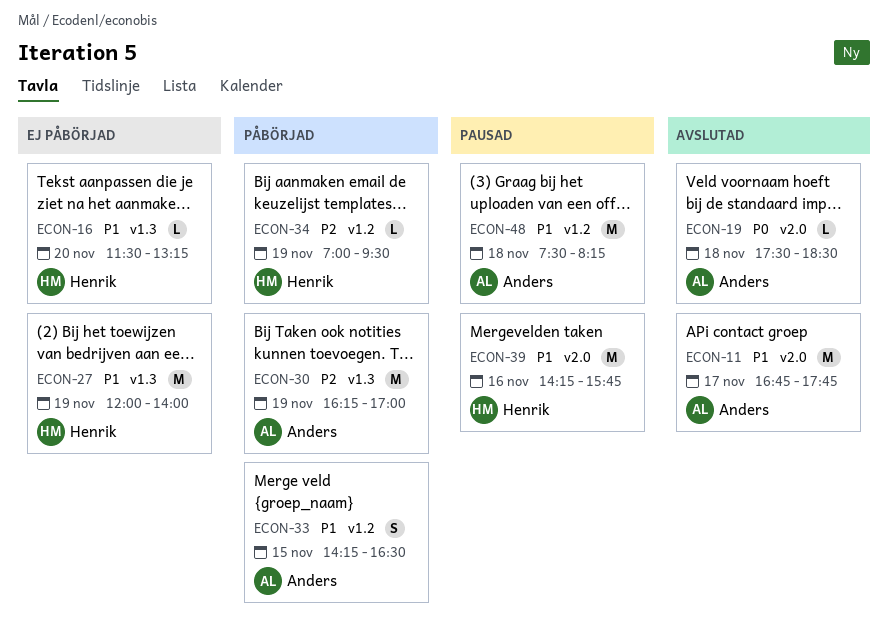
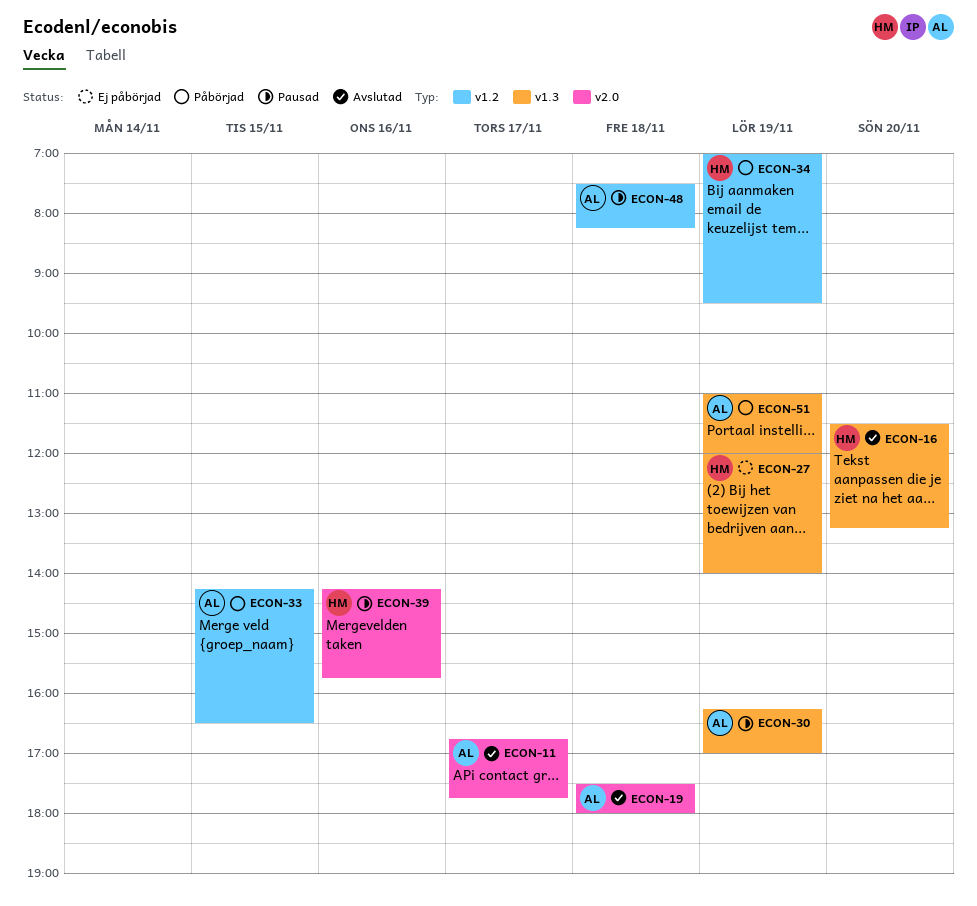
ECON-16, status: Ej påbörjad -> Avslutad
ECON-19, ends: 18:30 -> 18:00
ECON-30, status: Påbörjad -> Pausad
ECON-51: none -> present

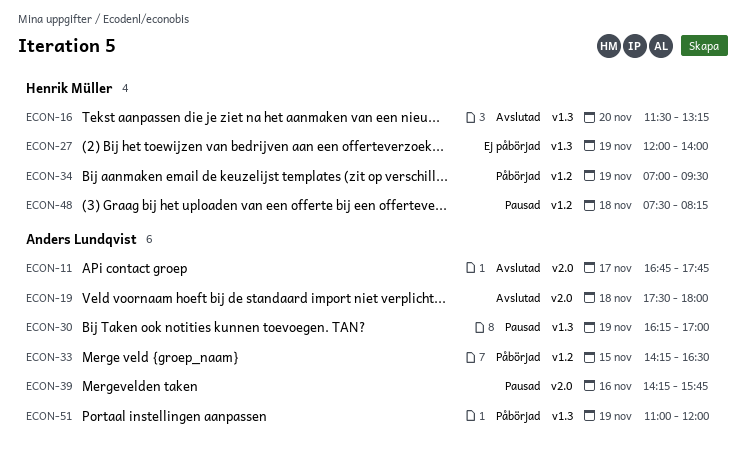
ECON-39, owner: Henrik Müller -> Anders Lundqvist
ECON-48, owner: Anders Lundqvist -> Henrik Müller

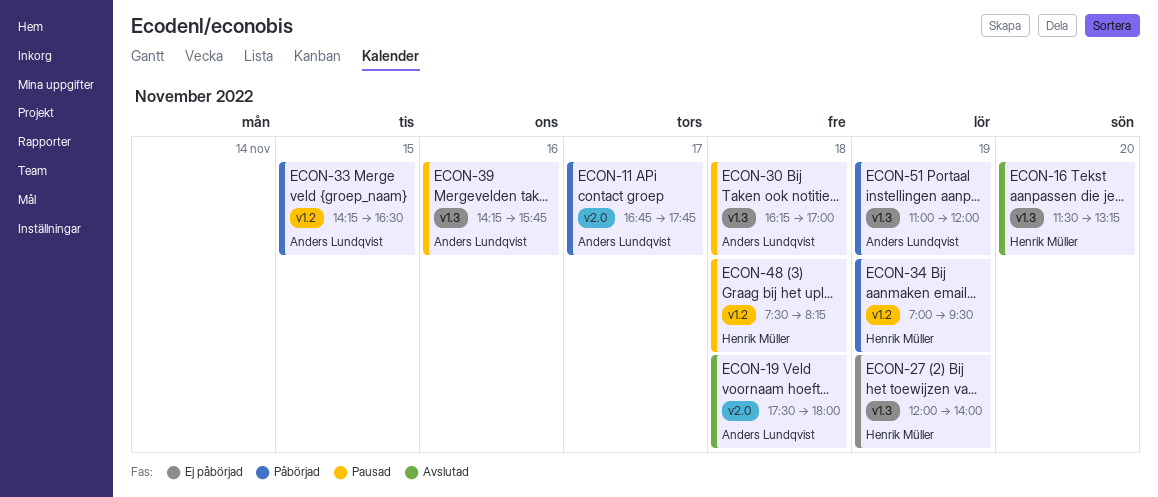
ECON-11, status: Avslutad -> Påbörjad
ECON-30, day: Nov 19 -> Nov 18
ECON-39, label: v2.0 -> v1.3

